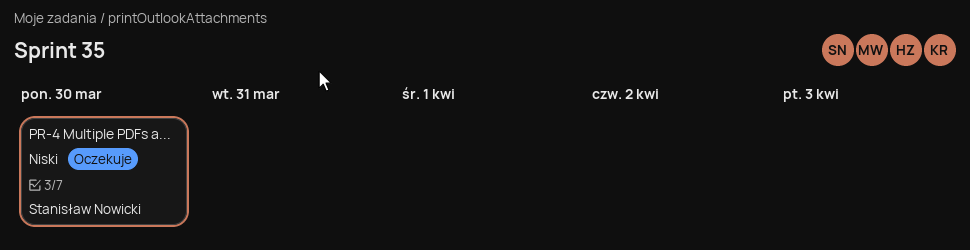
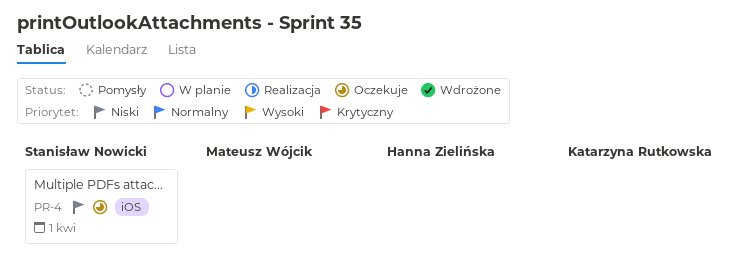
PR-4, due: Mar 30 -> Apr 1

